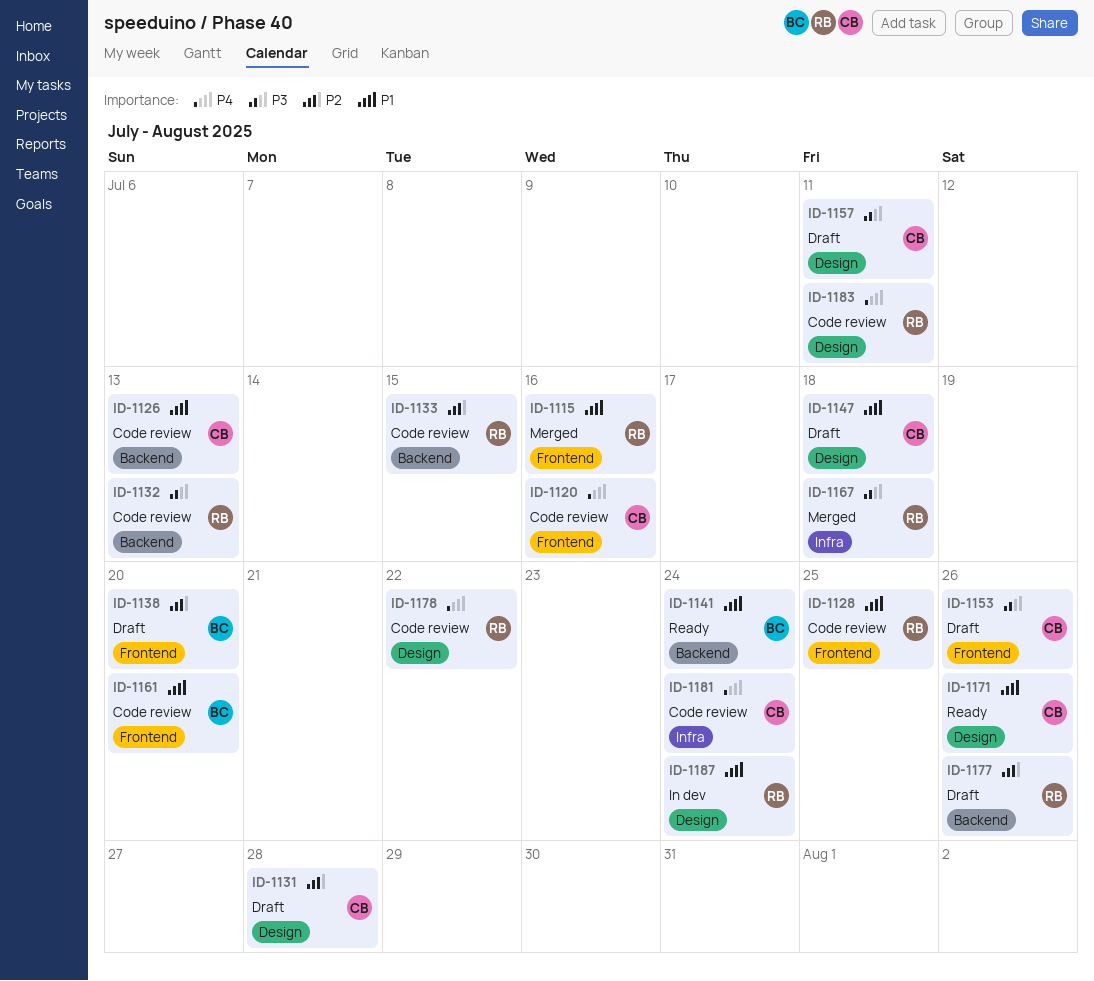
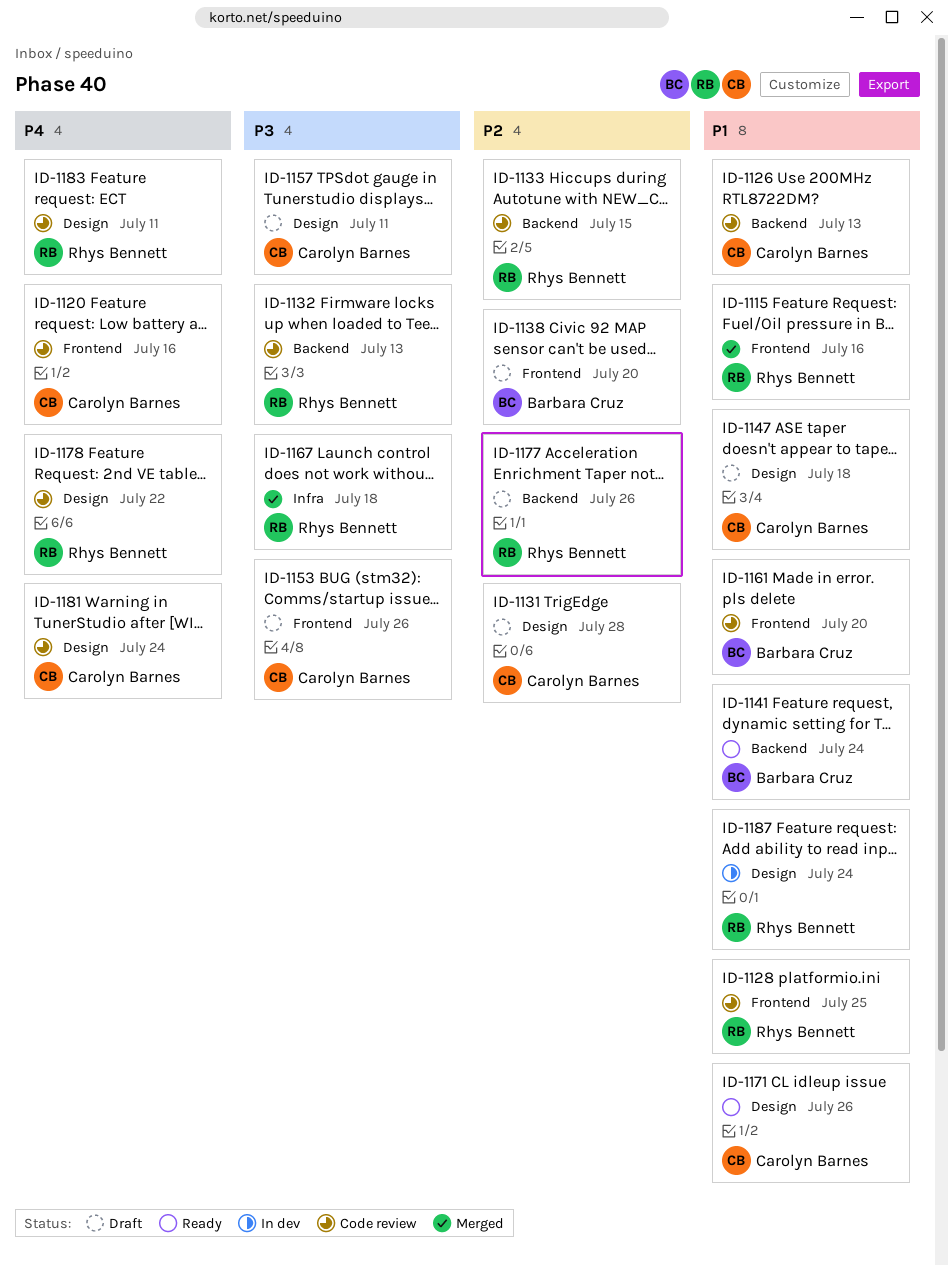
ID-1181, label: Infra -> Design

